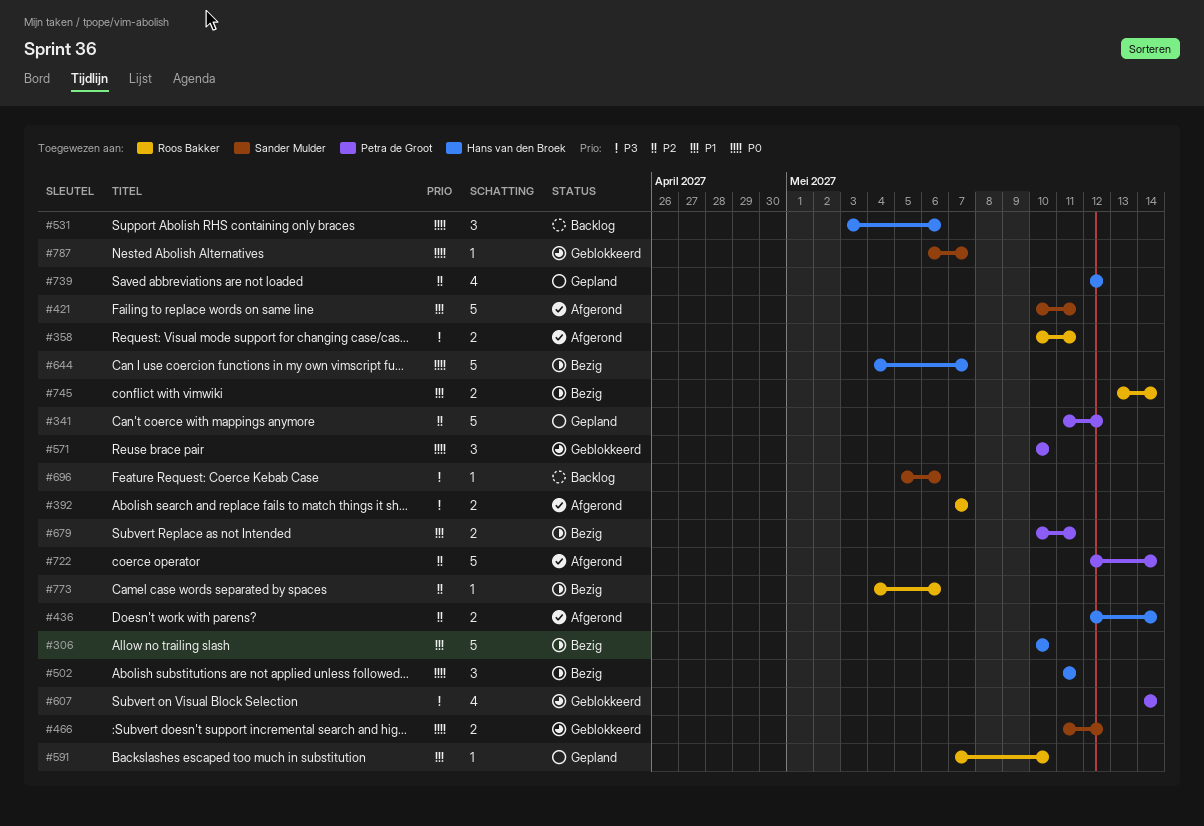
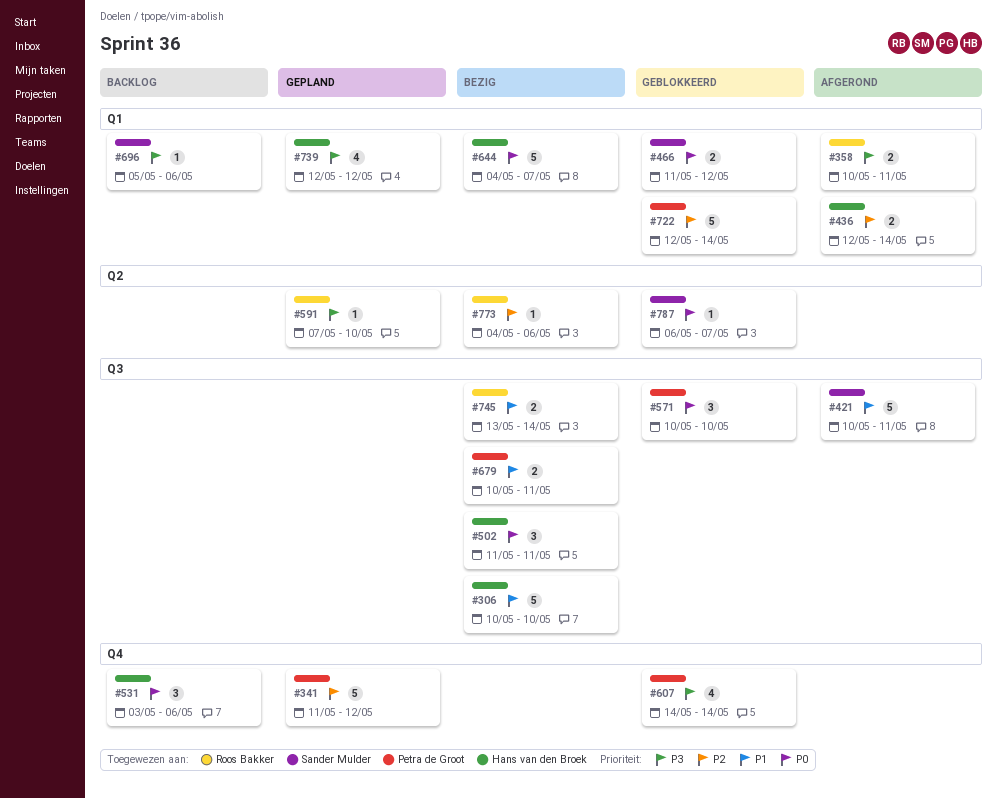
#392: present -> none
#591, priority: P1 -> P3
#722, status: Afgerond -> Geblokkeerd
#739, priority: P2 -> P3

